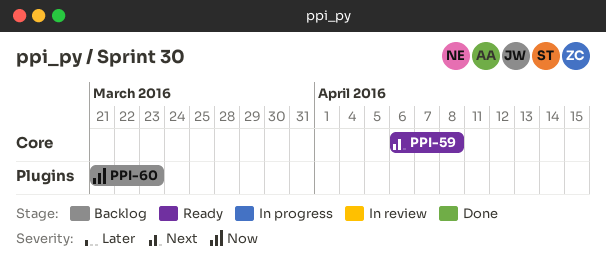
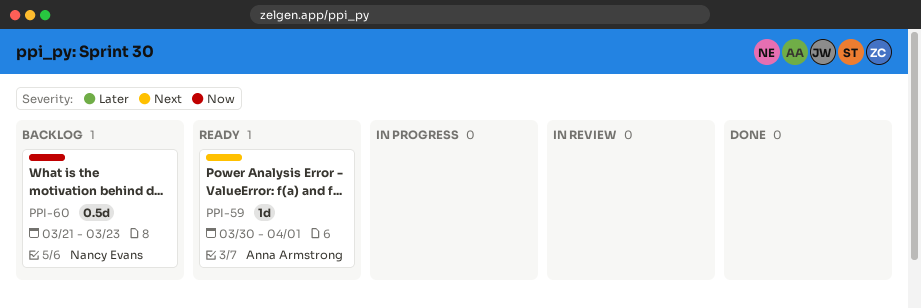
PPI-59, start: Apr 6 -> Mar 30
PPI-59, due: Apr 8 -> Apr 1

